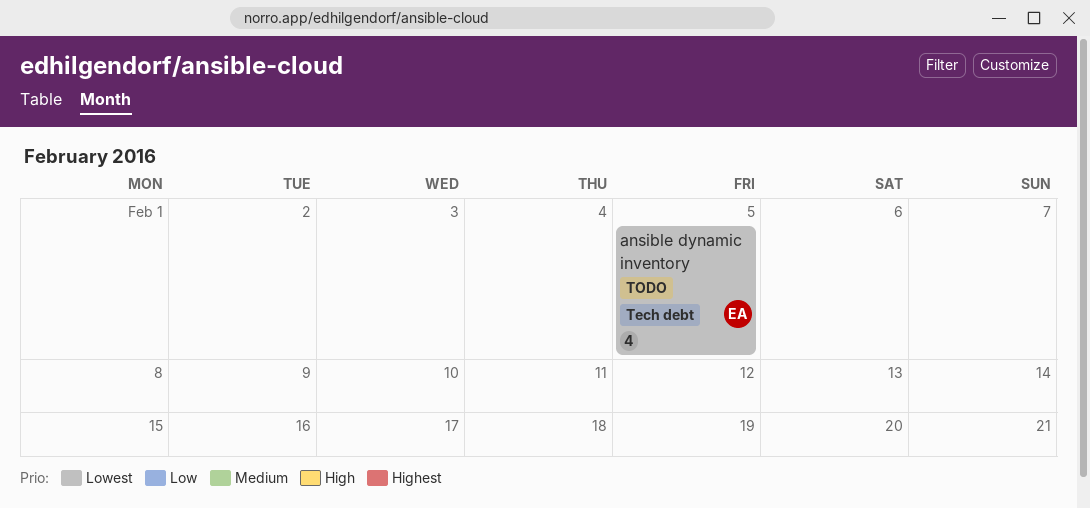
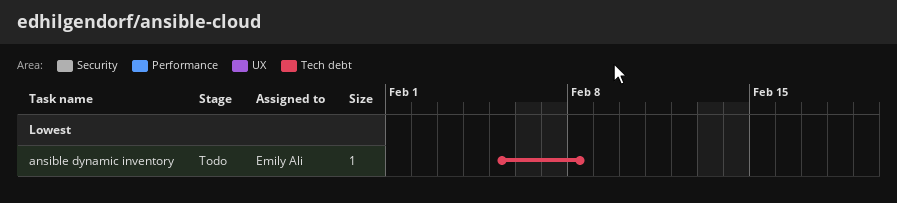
ansible dynamic inventory, estimate: 4 -> 1
ansible dynamic inventory, due: Feb 5 -> Feb 8

